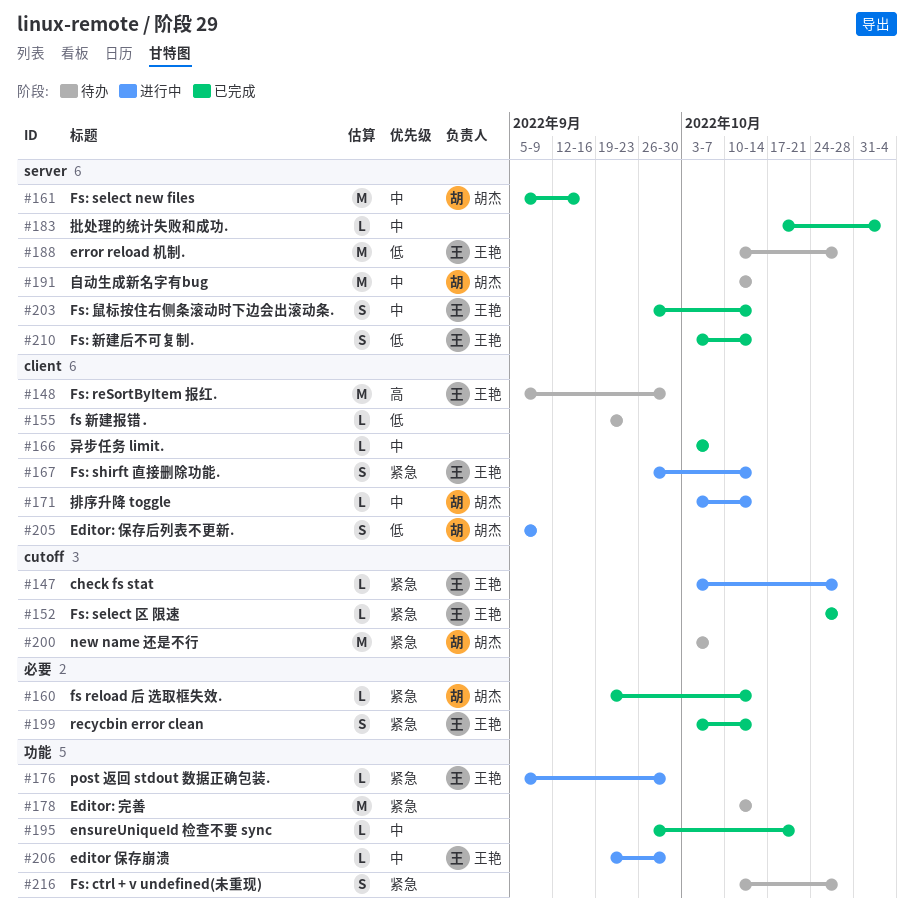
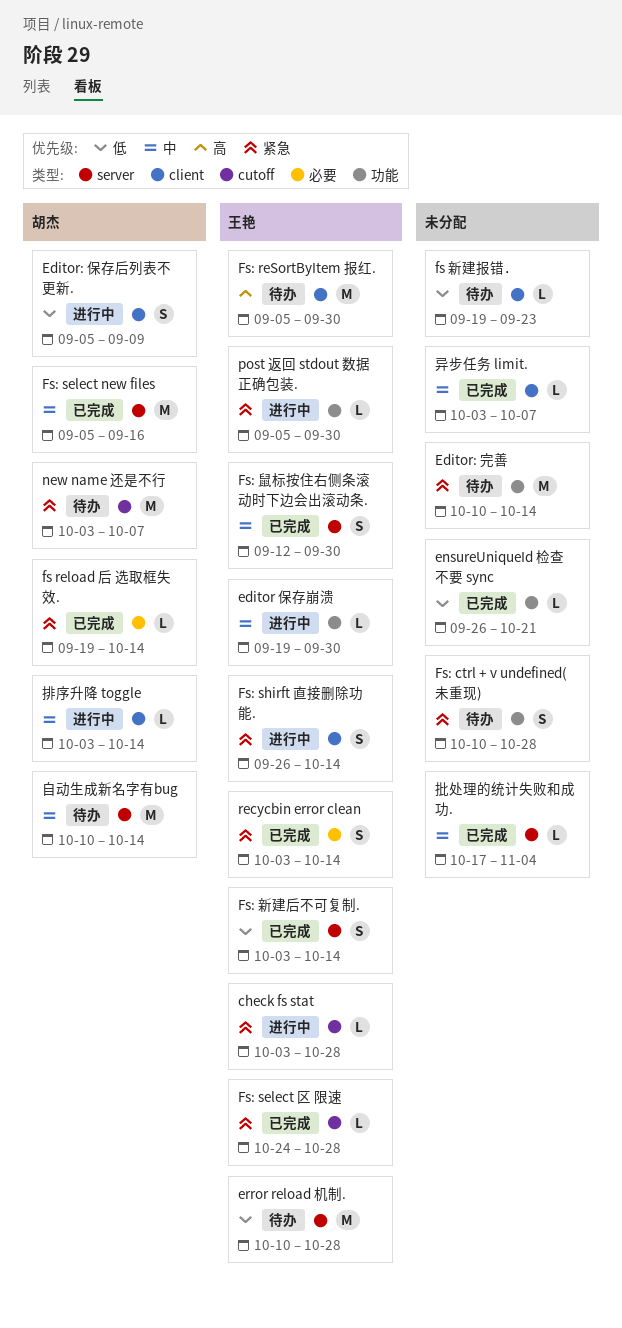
ensureUniqueId 检查不要 sync, priority: 中 -> 低
Fs: 鼠标按住右侧条滚动时下边会出滚动条., start: Sep 26 -> Sep 12
Fs: 鼠标按住右侧条滚动时下边会出滚动条., due: Oct 14 -> Sep 30

